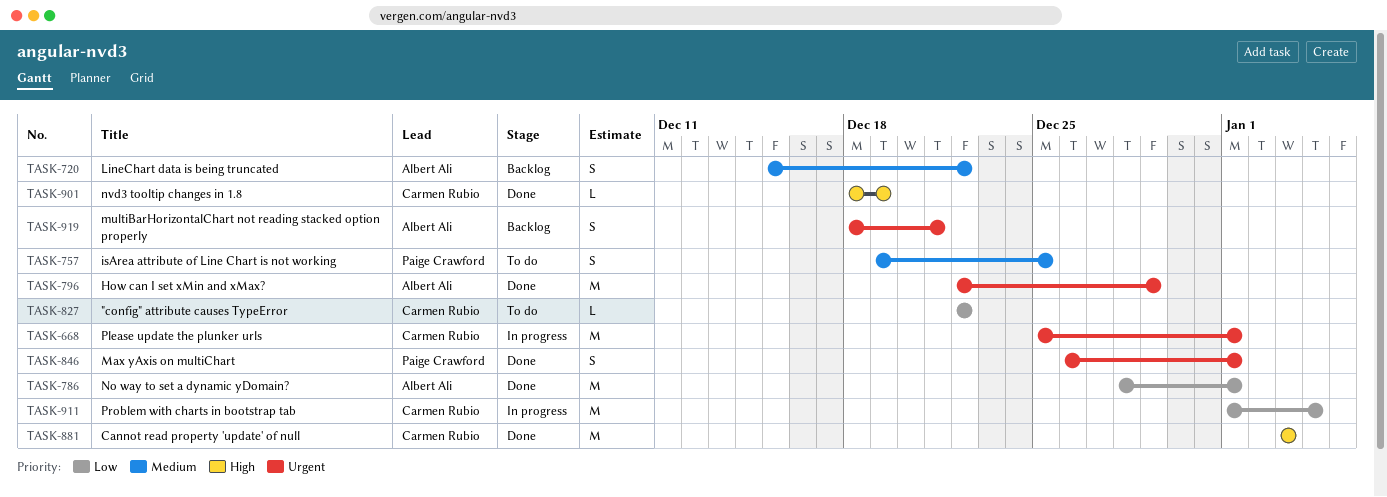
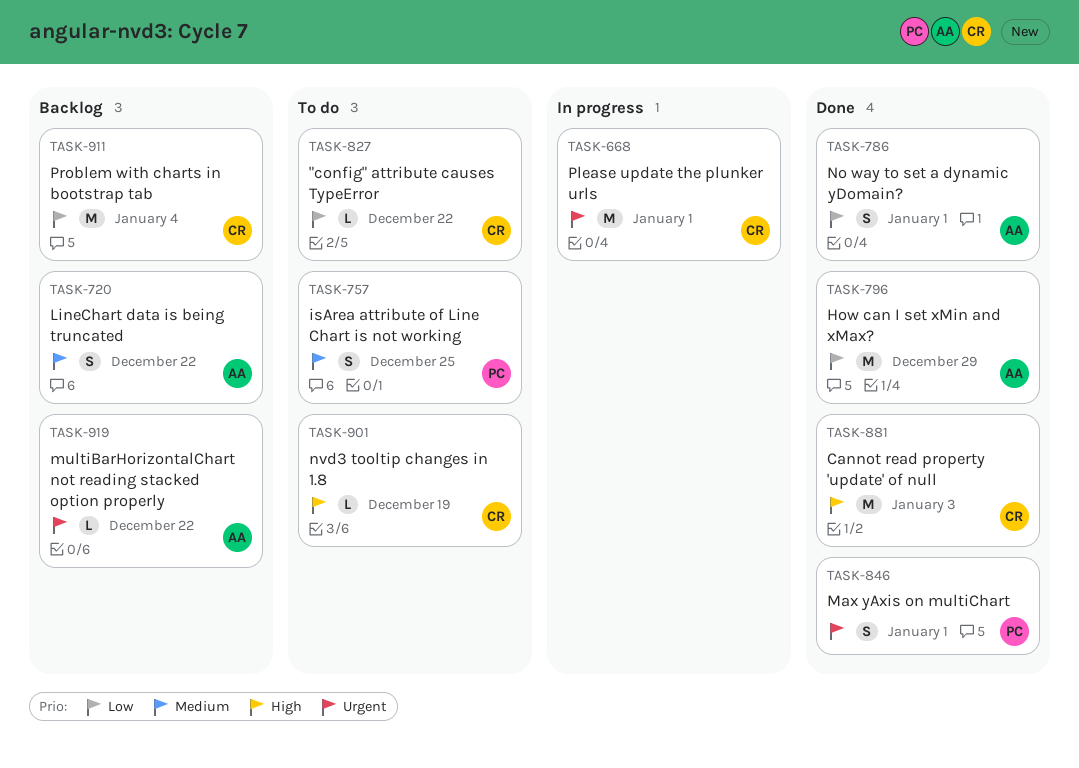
TASK-786, estimate: M -> S
TASK-796, priority: Urgent -> Low
TASK-901, status: Done -> To do
TASK-911, status: In progress -> Backlog
TASK-919, estimate: S -> L
TASK-919, due: Dec 21 -> Dec 22

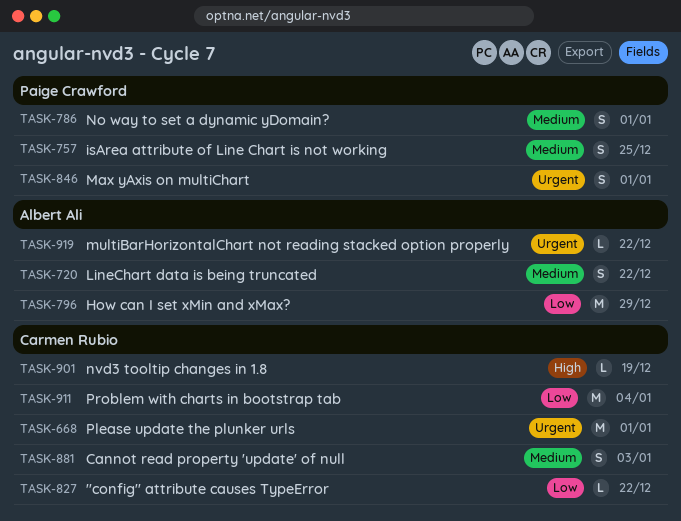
TASK-786, owner: Albert Ali -> Paige Crawford
TASK-786, priority: Low -> Medium
TASK-881, priority: High -> Medium
TASK-881, estimate: M -> S

